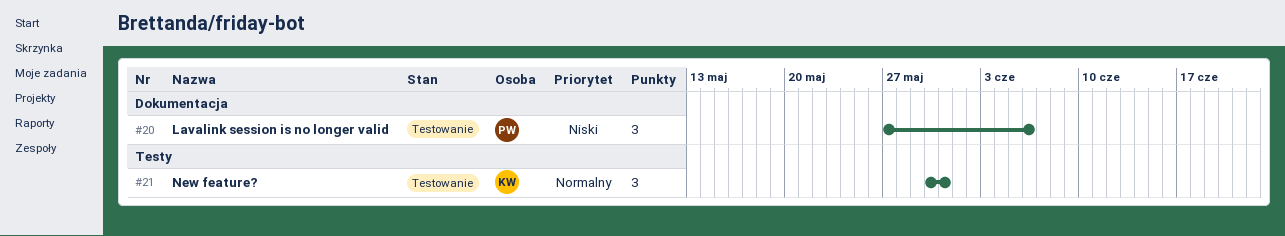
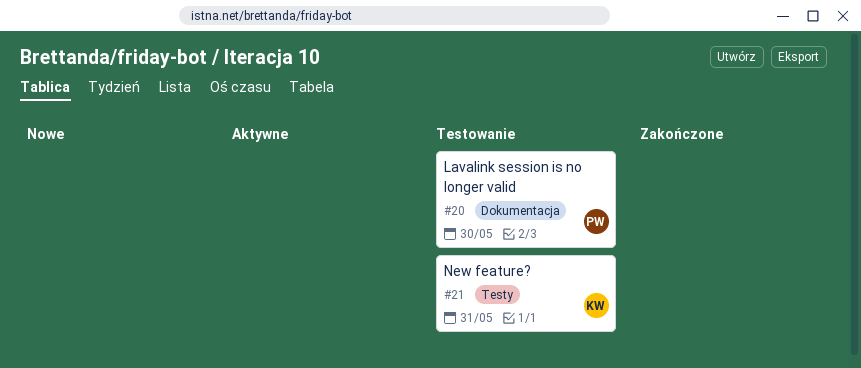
#20, due: Jun 6 -> May 30

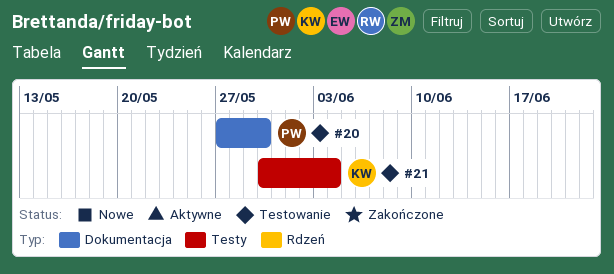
#21, due: May 31 -> Jun 4

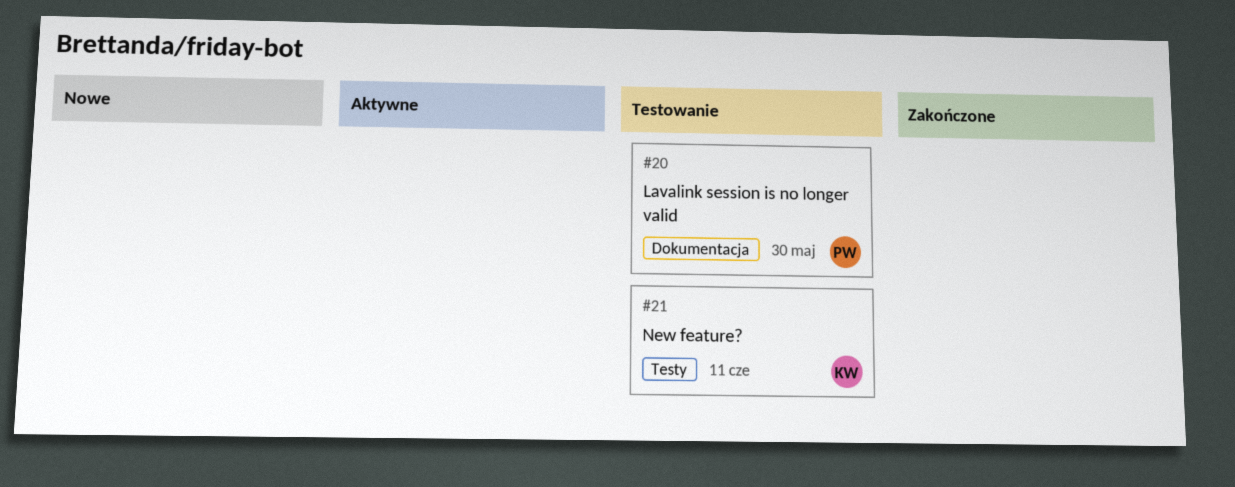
#21, due: Jun 4 -> Jun 11

